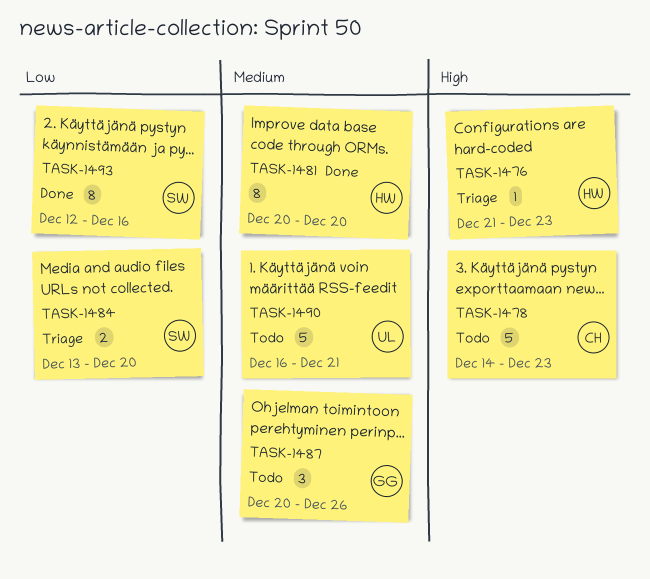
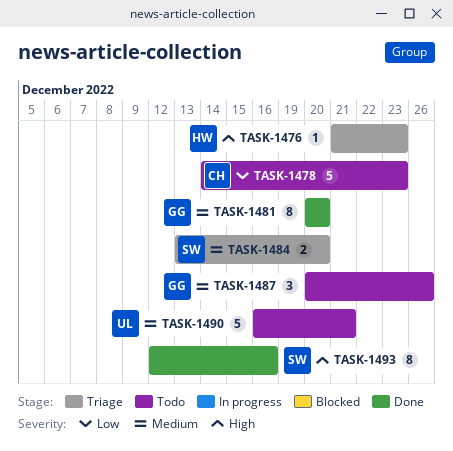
TASK-1478, priority: High -> Low
TASK-1481, owner: HW -> GG
TASK-1484, priority: Low -> Medium
TASK-1493, priority: Low -> High

